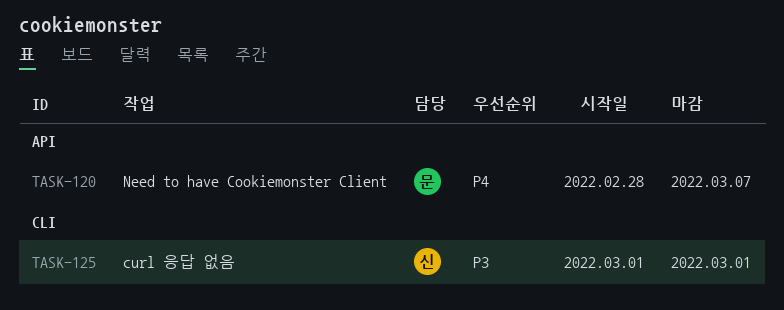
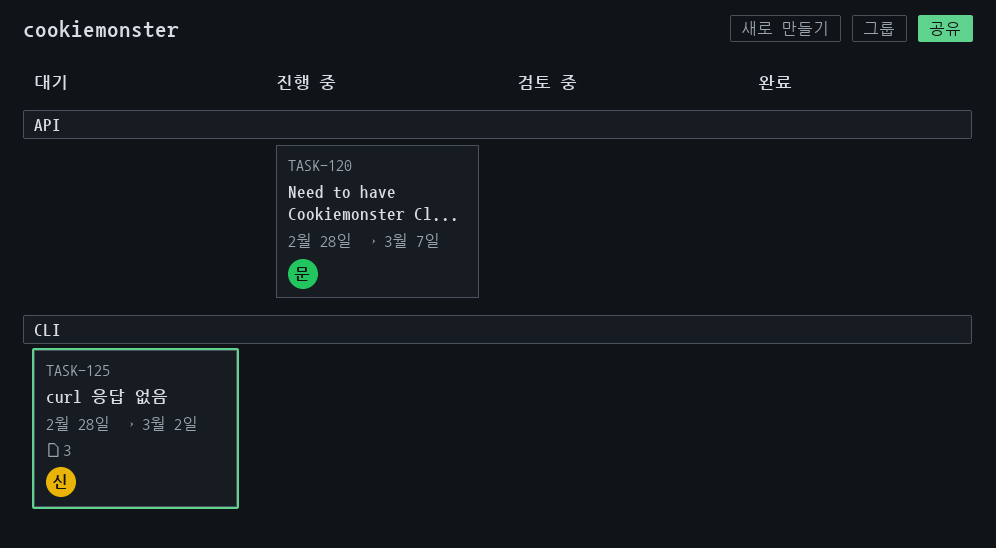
TASK-125, start: Mar 1 -> Feb 28
TASK-125, due: Mar 1 -> Mar 2

